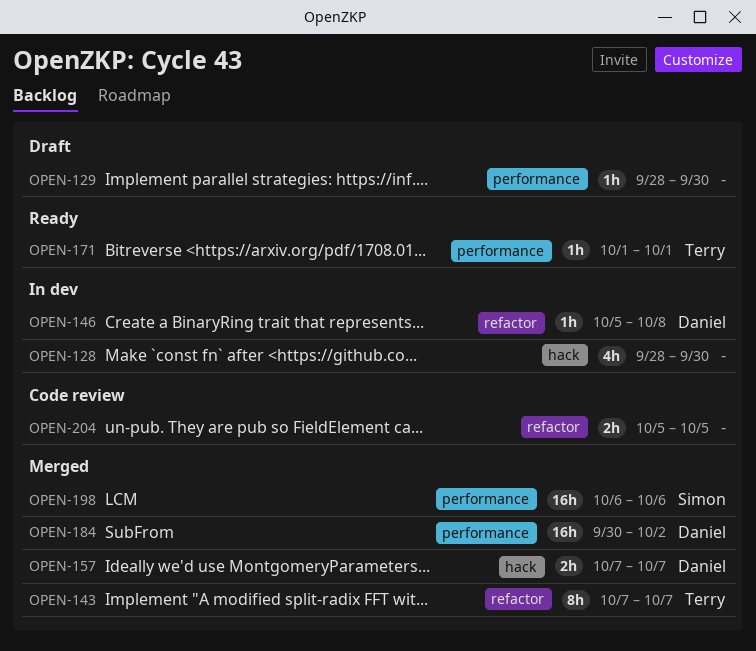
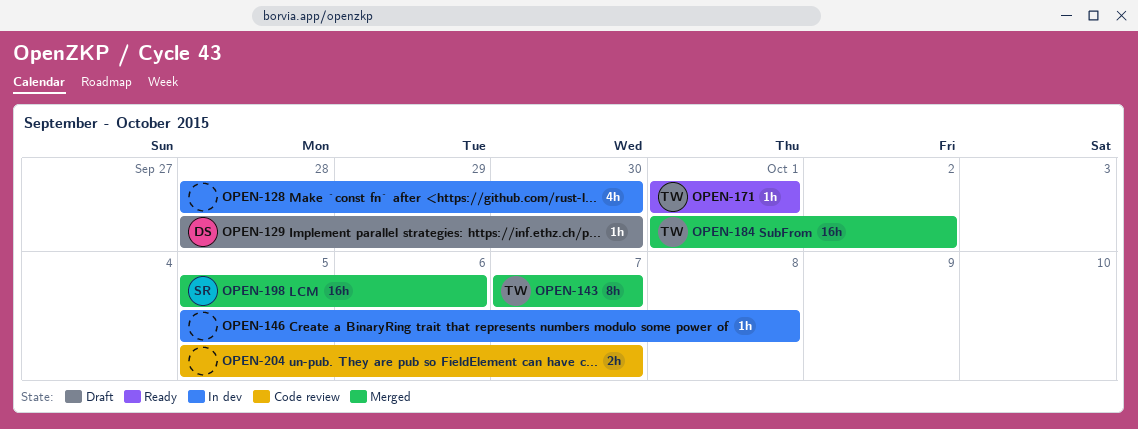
OPEN-129, owner: none -> Daniel
OPEN-146, owner: Daniel -> none
OPEN-157: present -> none
OPEN-184, owner: Daniel -> Terry
OPEN-184, start: Sep 30 -> Oct 1
OPEN-198, start: Oct 6 -> Oct 5
OPEN-204, due: Oct 5 -> Oct 7

